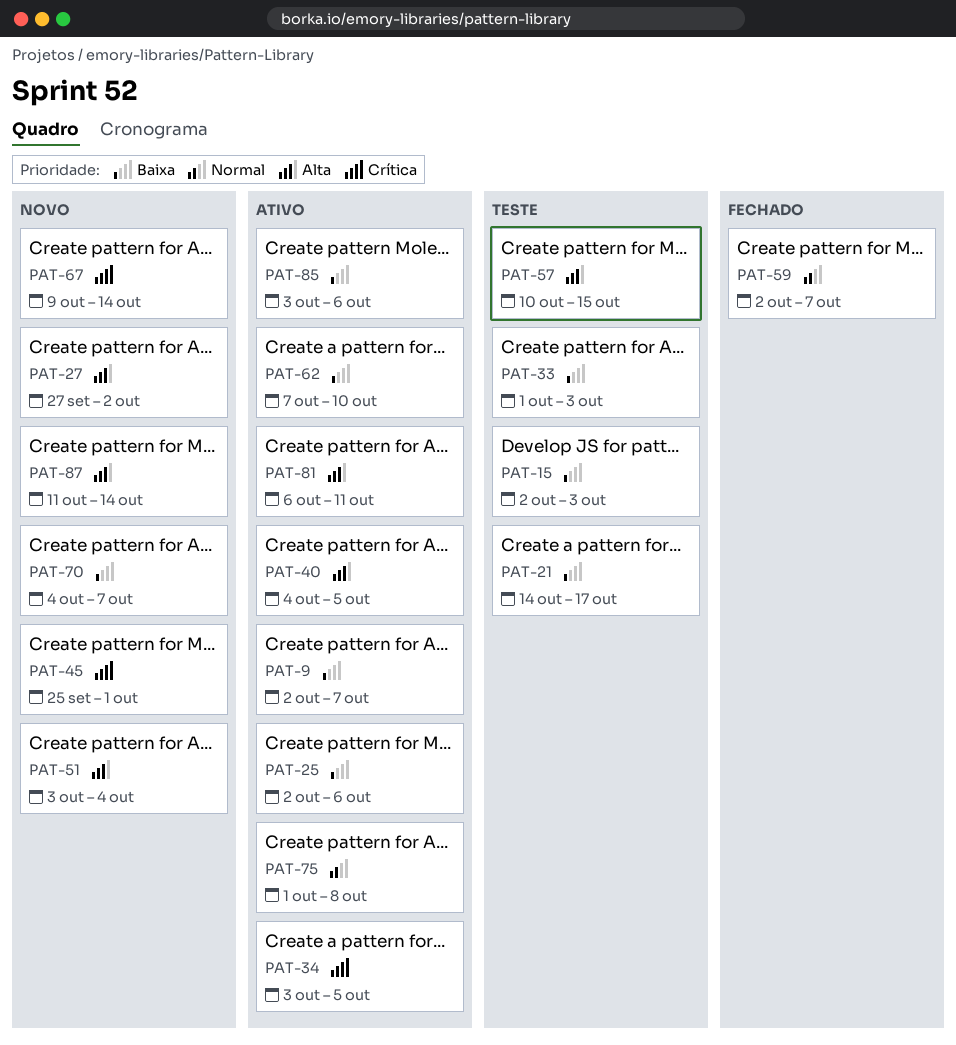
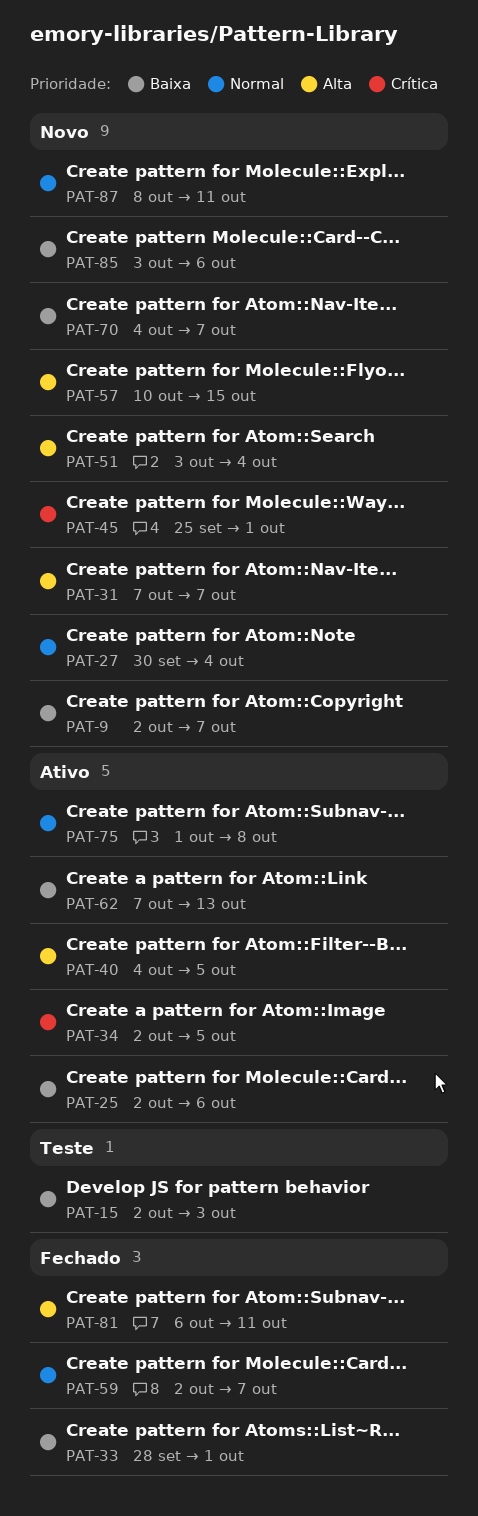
PAT-9, status: Ativo -> Novo
PAT-21: present -> none
PAT-27, priority: Alta -> Normal
PAT-27, start: Sep 27 -> Sep 30
PAT-27, due: Oct 2 -> Oct 4
PAT-31: none -> present
PAT-33, status: Teste -> Fechado
PAT-33, start: Oct 1 -> Sep 28
PAT-33, due: Oct 3 -> Oct 1
PAT-34, start: Oct 3 -> Oct 2
PAT-57, status: Teste -> Novo
PAT-62, due: Oct 10 -> Oct 13
PAT-67: present -> none
PAT-81, status: Ativo -> Fechado
PAT-85, status: Ativo -> Novo
PAT-87, priority: Alta -> Normal
PAT-87, start: Oct 11 -> Oct 8
PAT-87, due: Oct 14 -> Oct 11

